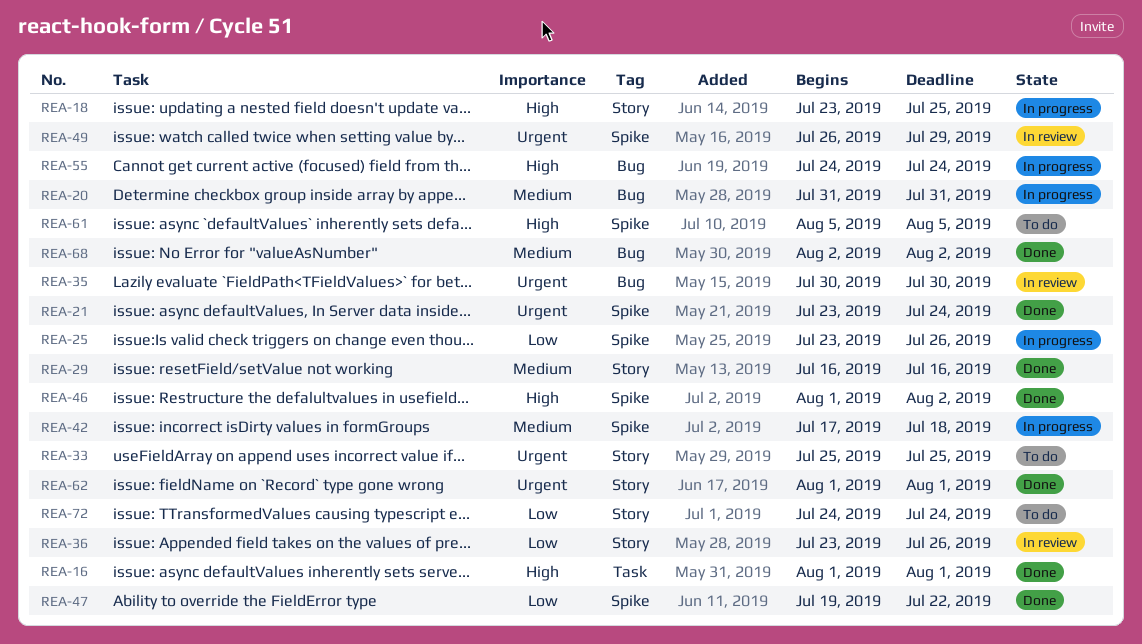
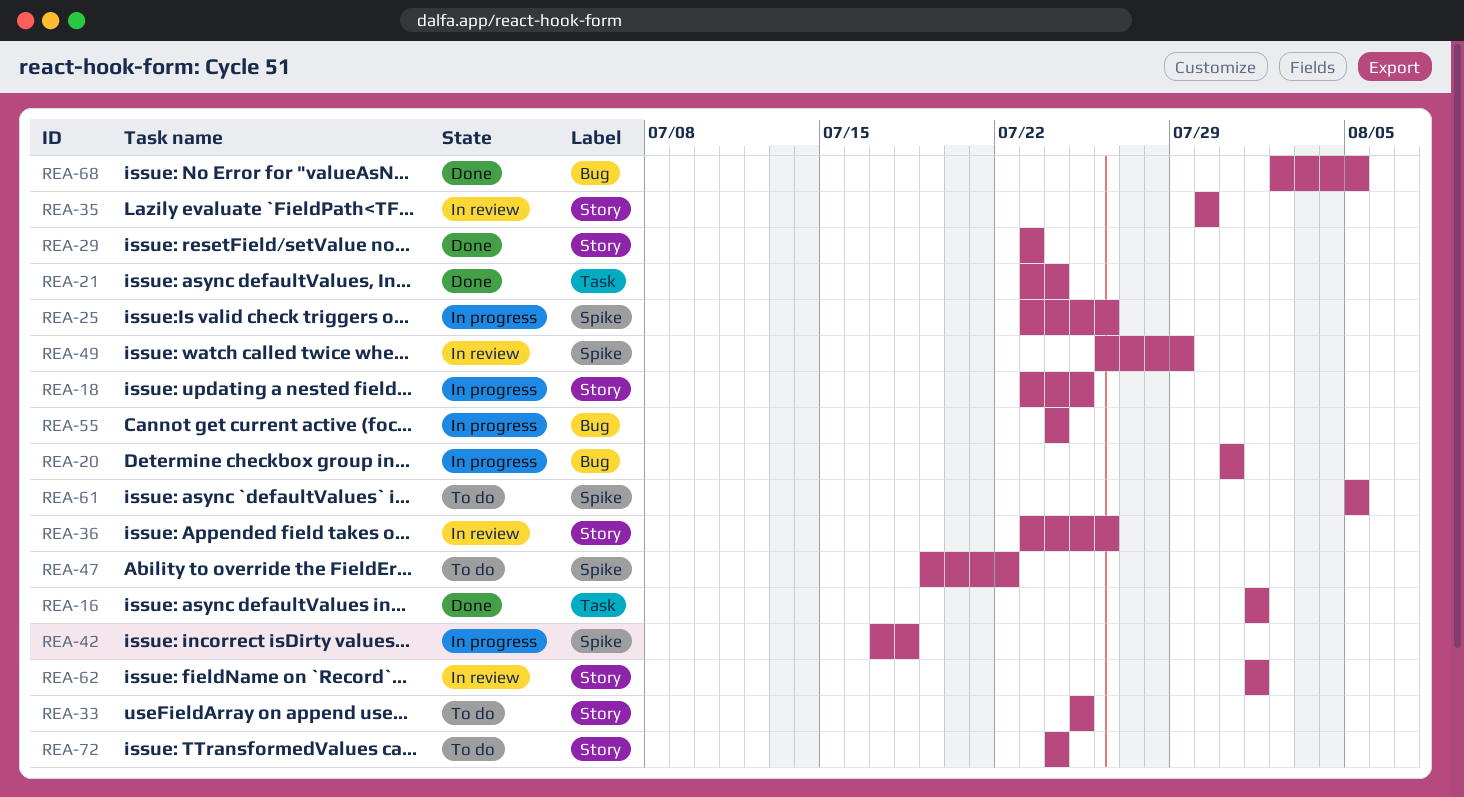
REA-21, label: Spike -> Task
REA-29, start: Jul 16 -> Jul 23
REA-29, due: Jul 16 -> Jul 23
REA-35, label: Bug -> Story
REA-46: present -> none
REA-47, status: Done -> To do
REA-62, status: Done -> In review
REA-68, due: Aug 2 -> Aug 5

